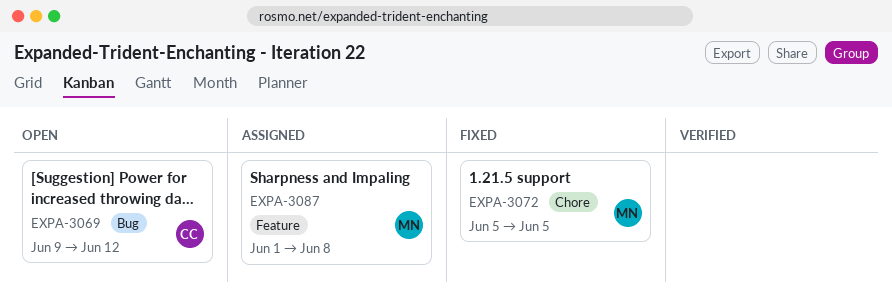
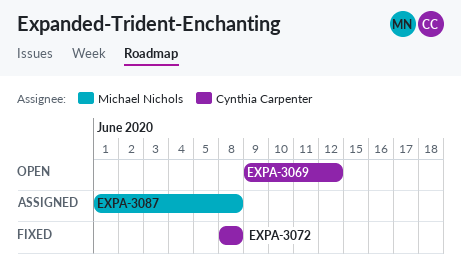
EXPA-3072, owner: Michael Nichols -> Cynthia Carpenter
EXPA-3072, start: Jun 5 -> Jun 8
EXPA-3072, due: Jun 5 -> Jun 8

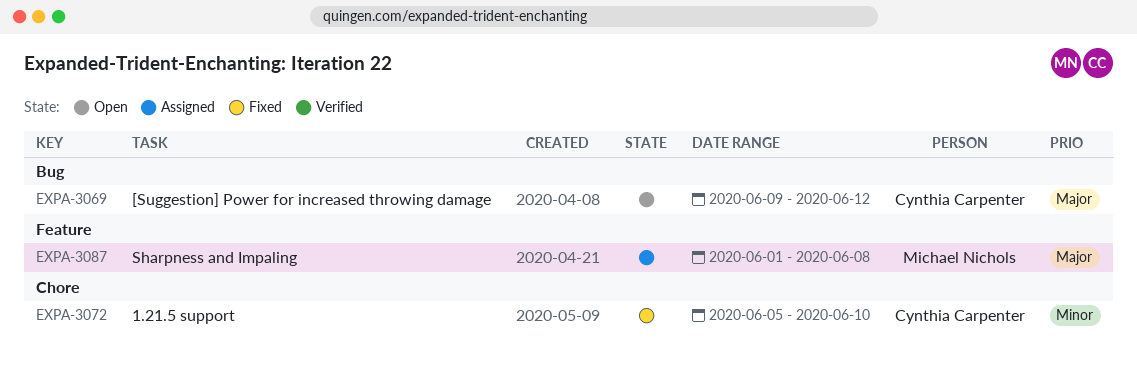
EXPA-3072, start: Jun 8 -> Jun 5
EXPA-3072, due: Jun 8 -> Jun 10

